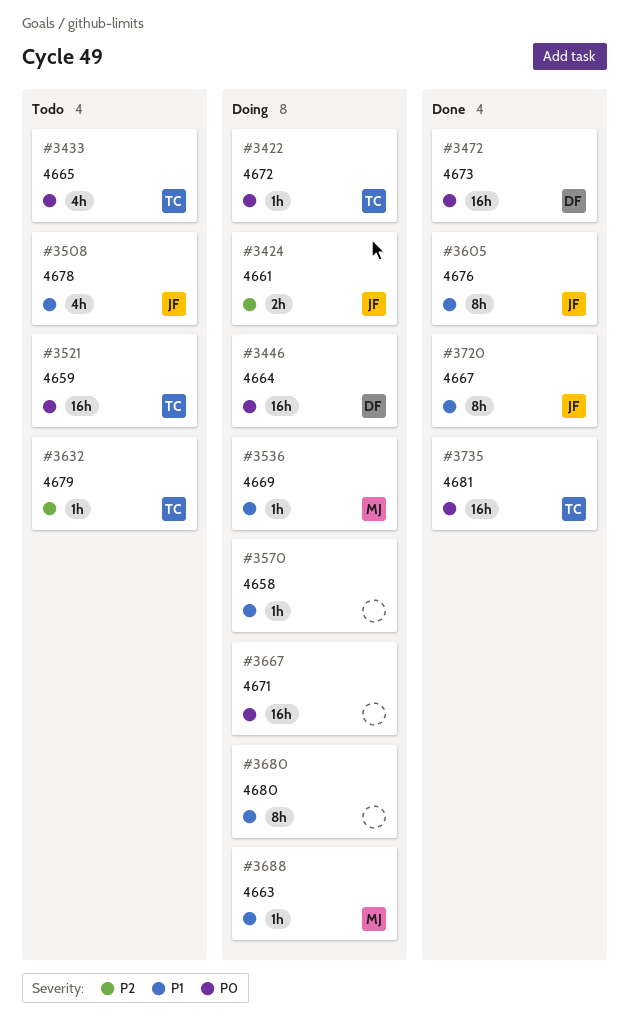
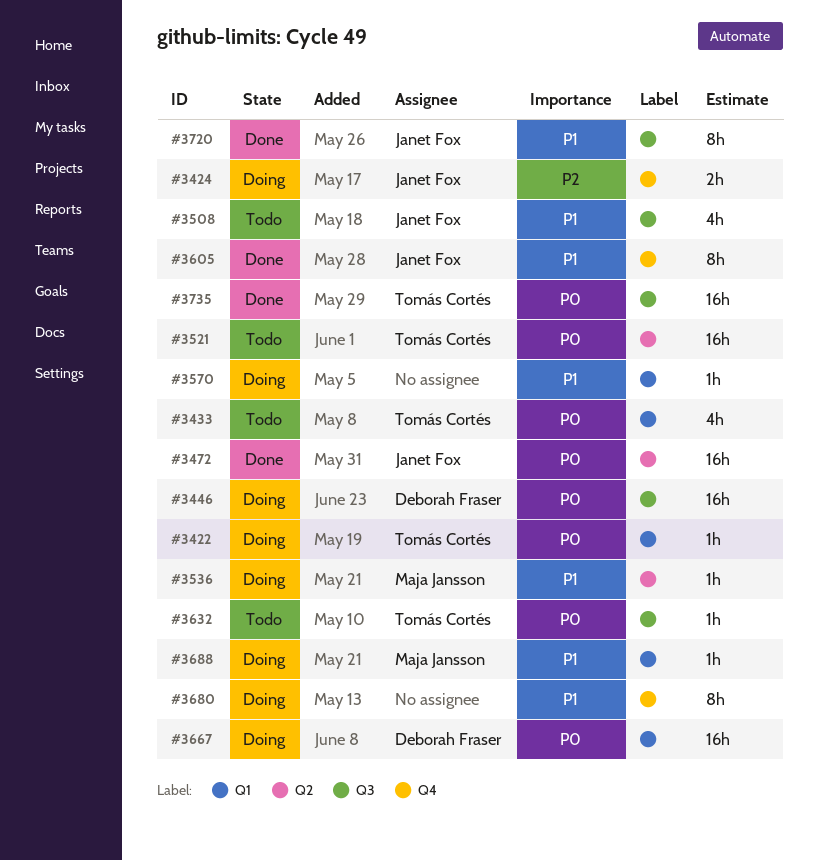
#3472, owner: Deborah Fraser -> Janet Fox
#3632, priority: P2 -> P0
#3667, owner: none -> Deborah Fraser

